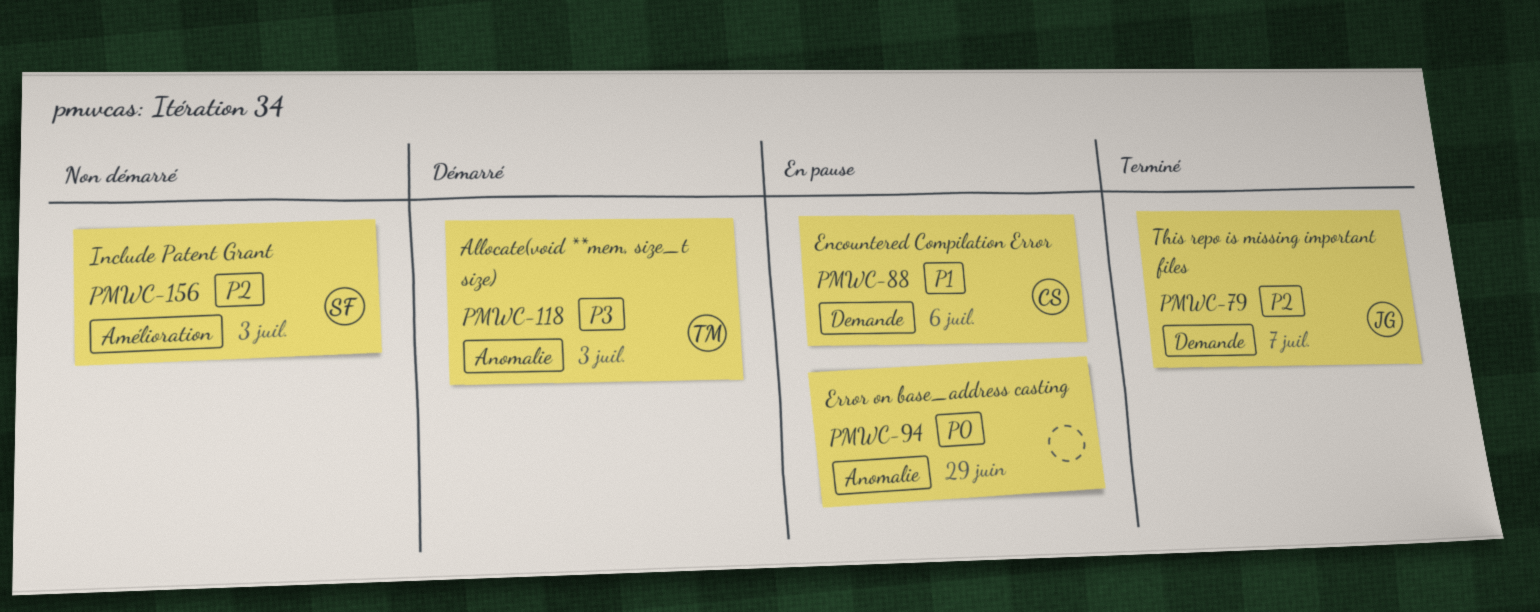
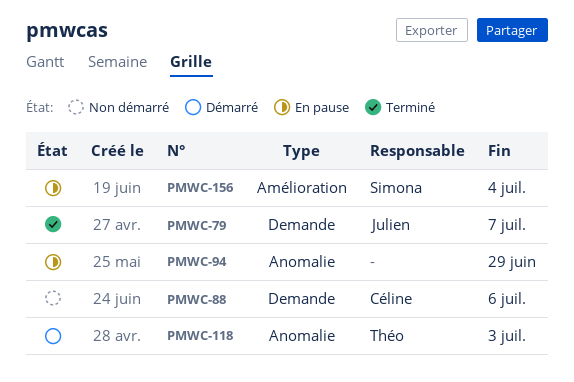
PMWC-88, status: En pause -> Non démarré
PMWC-156, status: Non démarré -> En pause
PMWC-156, due: Jul 3 -> Jul 4

